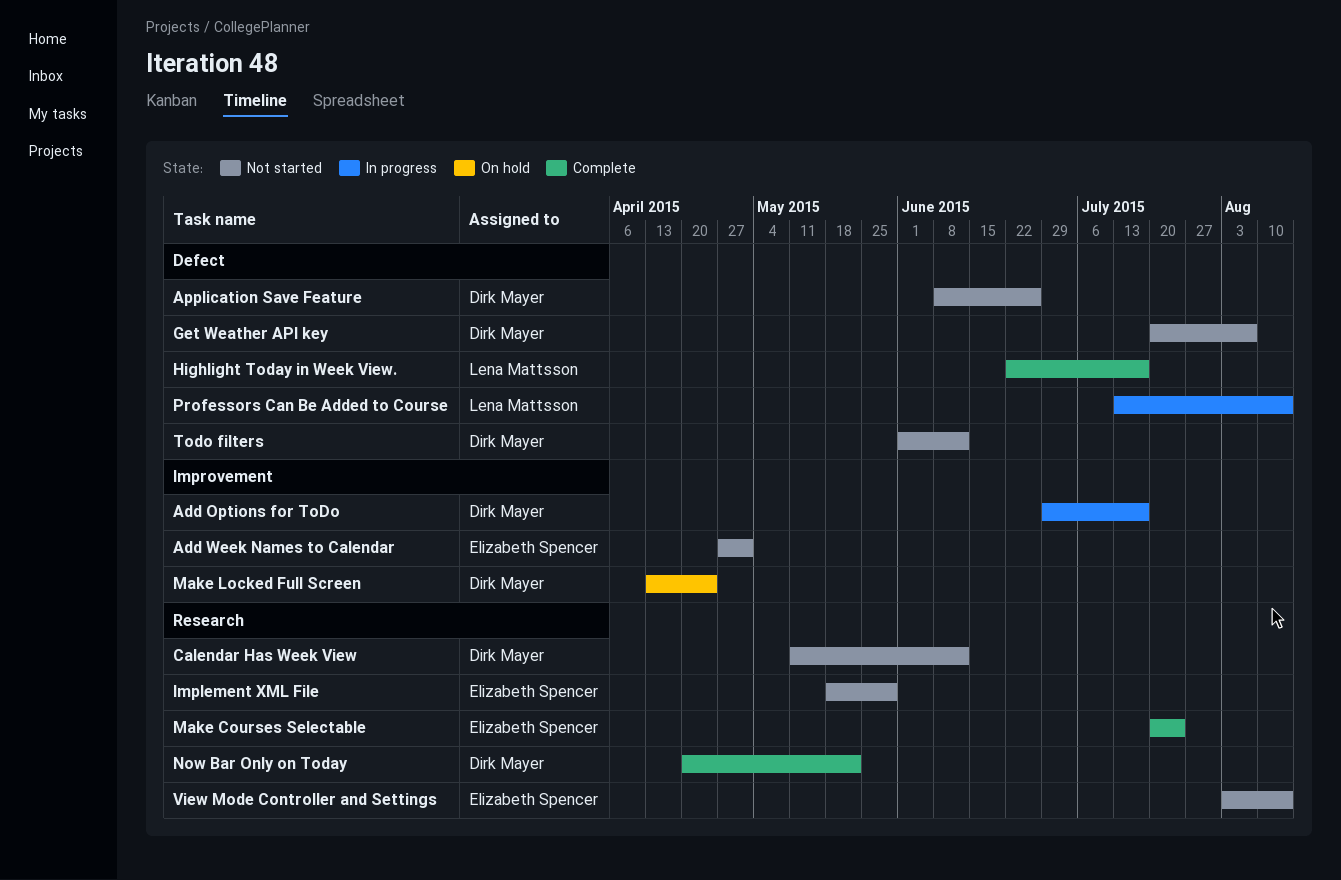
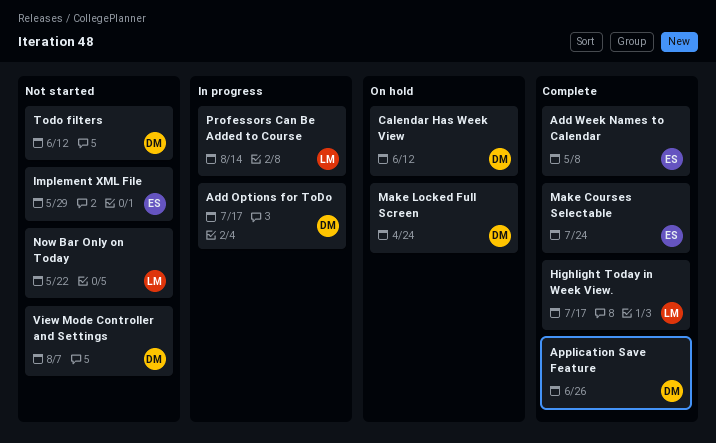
Add Week Names to Calendar, status: Not started -> Complete
Add Week Names to Calendar, due: May 1 -> May 8
Application Save Feature, status: Not started -> Complete
Calendar Has Week View, status: Not started -> On hold
Get Weather API key: present -> none
Now Bar Only on Today, status: Complete -> Not started
Now Bar Only on Today, owner: Dirk Mayer -> Lena Mattsson
View Mode Controller and Settings, owner: Elizabeth Spencer -> Dirk Mayer
View Mode Controller and Settings, due: Aug 14 -> Aug 7

